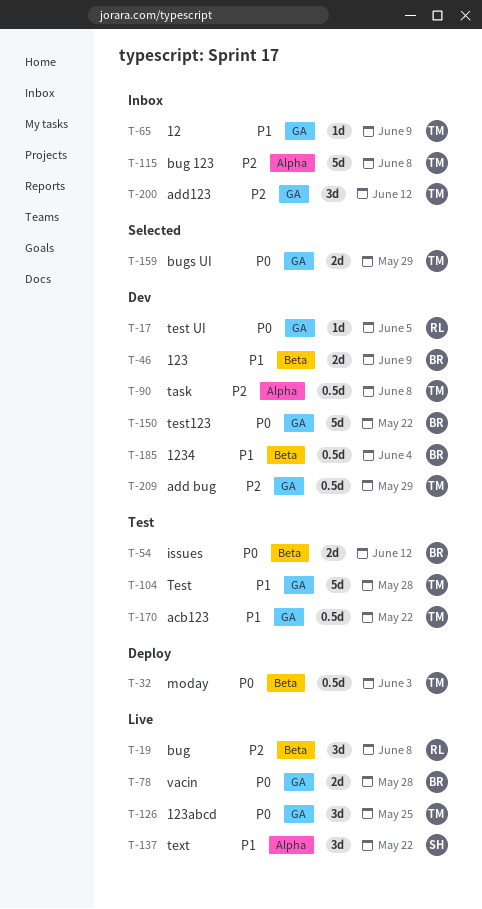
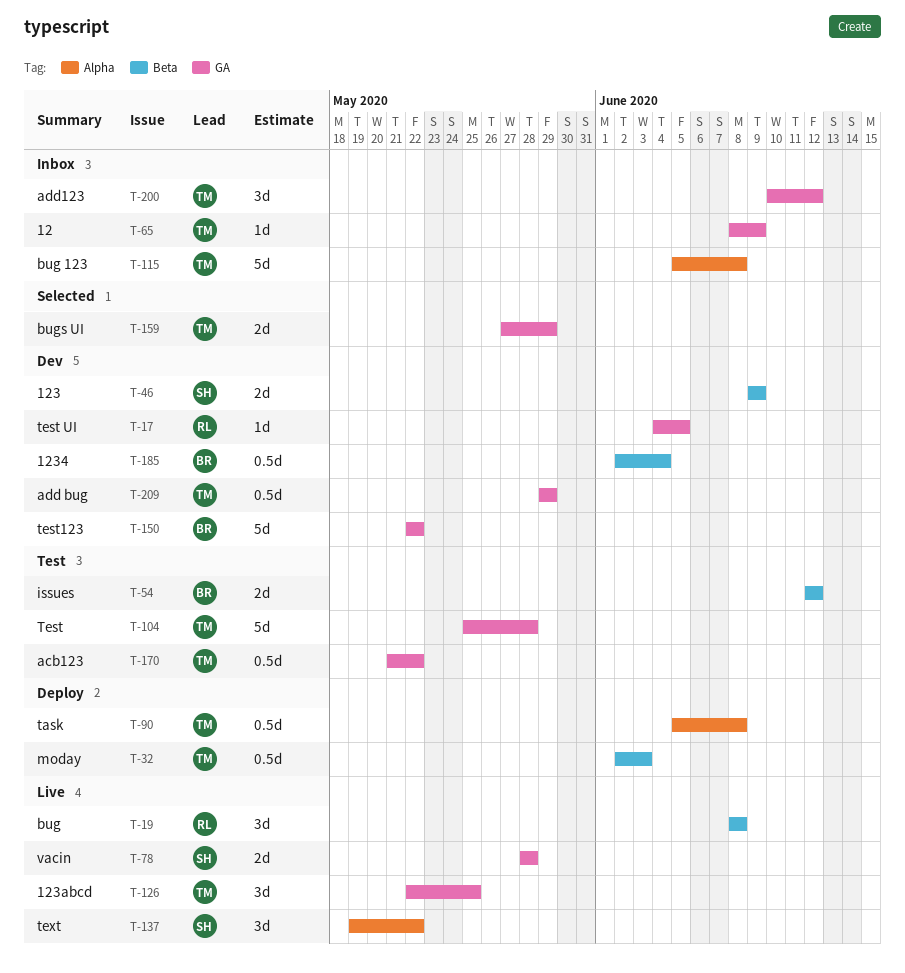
T-46, owner: BR -> SH
T-78, owner: BR -> SH
T-90, status: Dev -> Deploy

